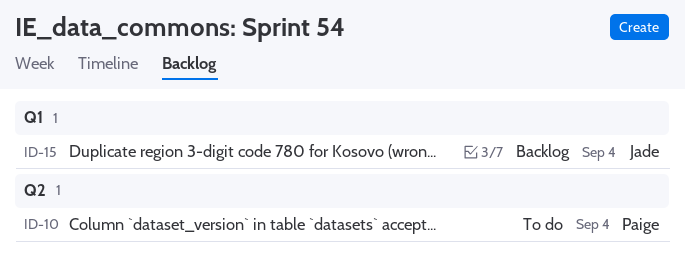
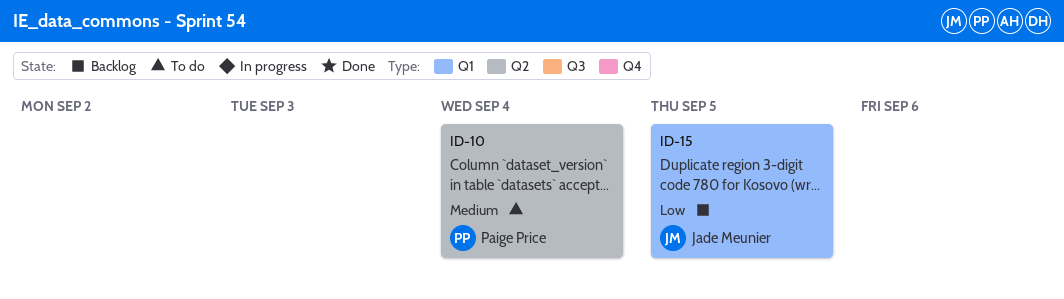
ID-15, due: Sep 4 -> Sep 5

